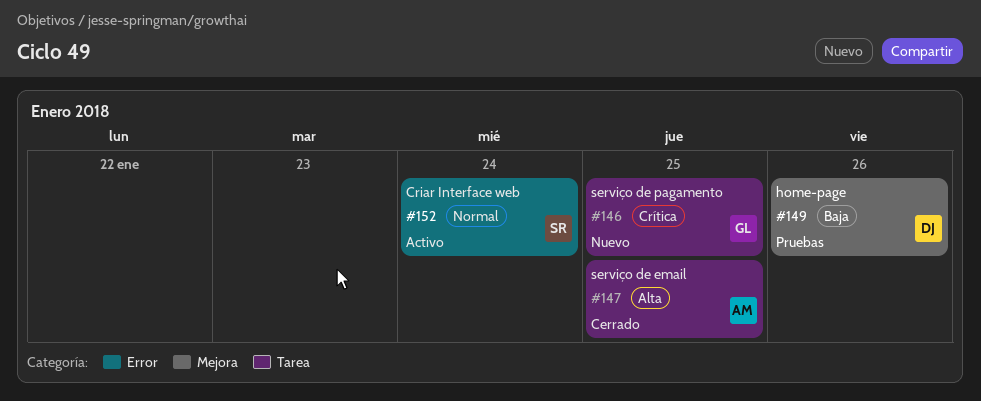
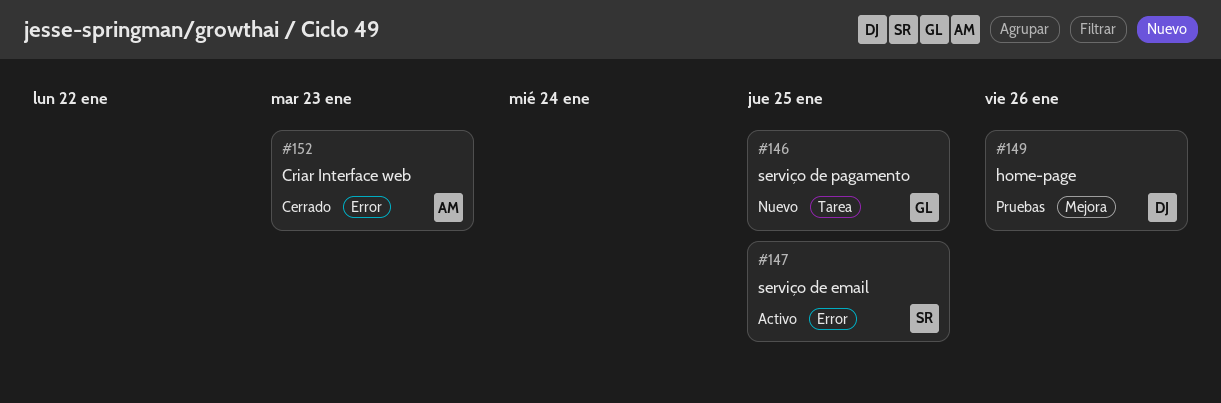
#147, status: Cerrado -> Activo
#147, owner: AM -> SR
#147, label: Tarea -> Error
#152, status: Activo -> Cerrado
#152, owner: SR -> AM
#152, due: Jan 24 -> Jan 23

